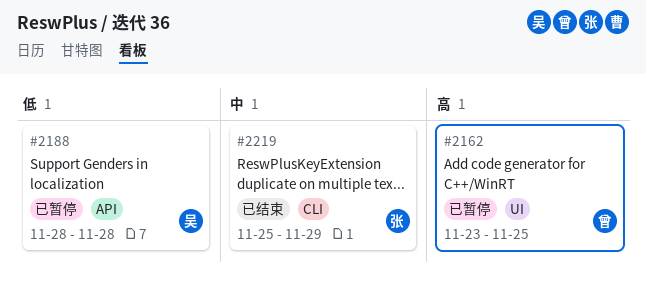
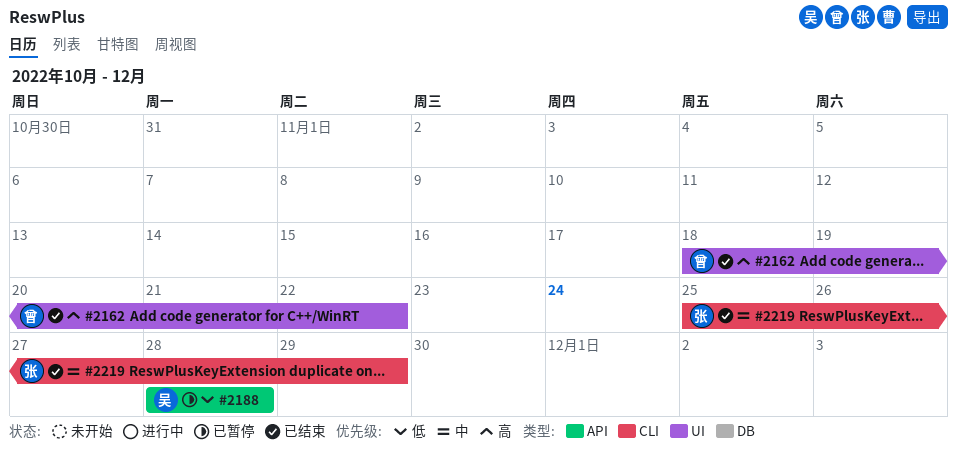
#2162, status: 已暂停 -> 已结束
#2162, start: Nov 23 -> Nov 18
#2162, due: Nov 25 -> Nov 22

